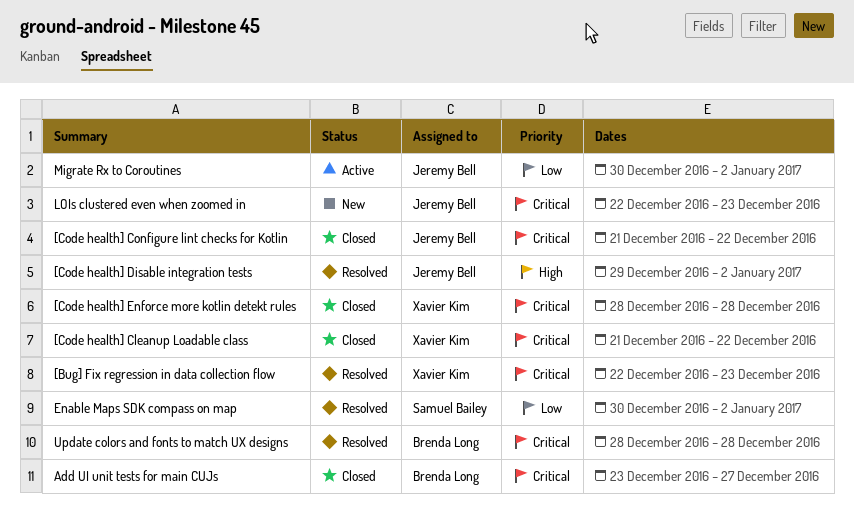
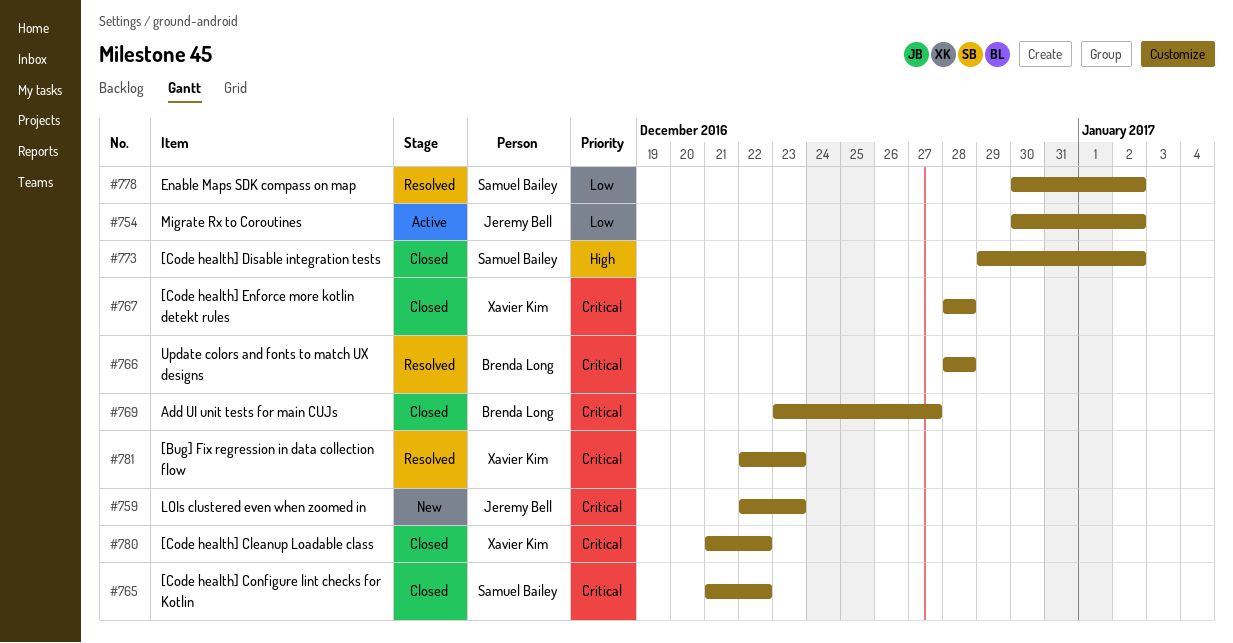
[Code health] Configure lint checks for Kotlin, owner: Jeremy Bell -> Samuel Bailey
[Code health] Disable integration tests, status: Resolved -> Closed
[Code health] Disable integration tests, owner: Jeremy Bell -> Samuel Bailey

